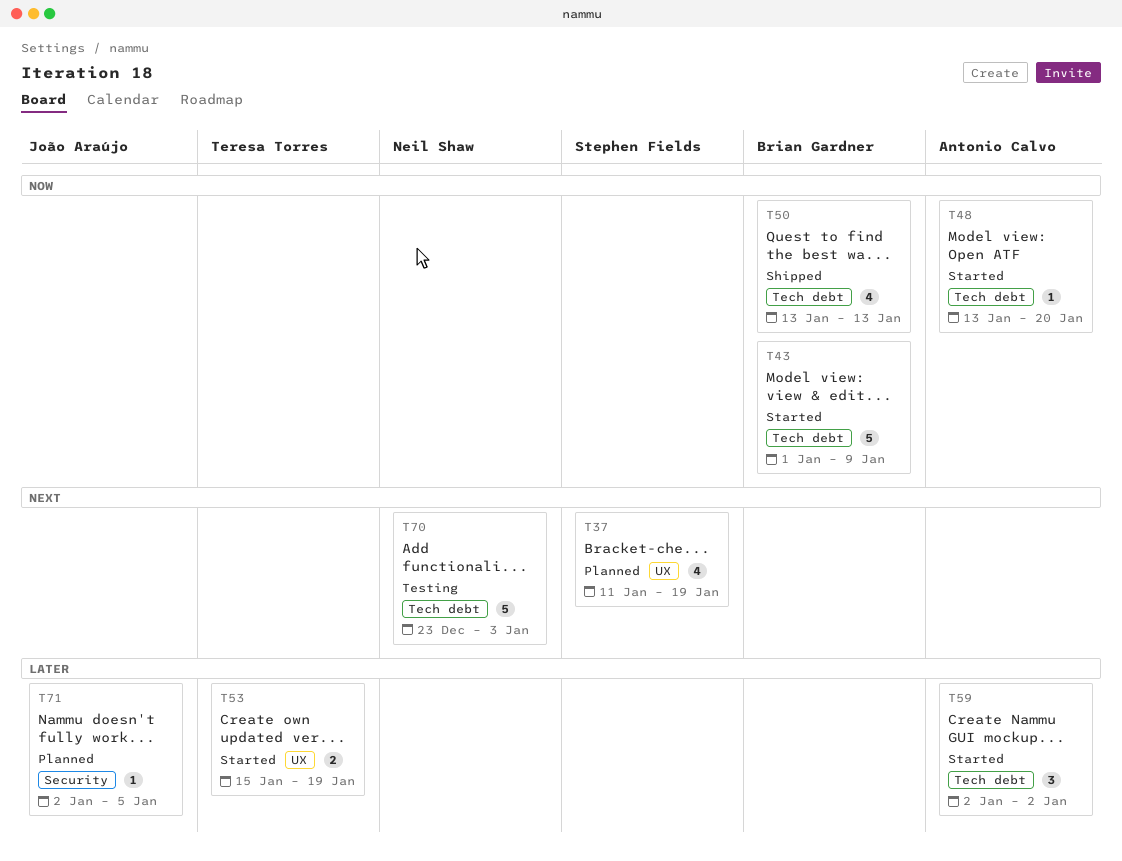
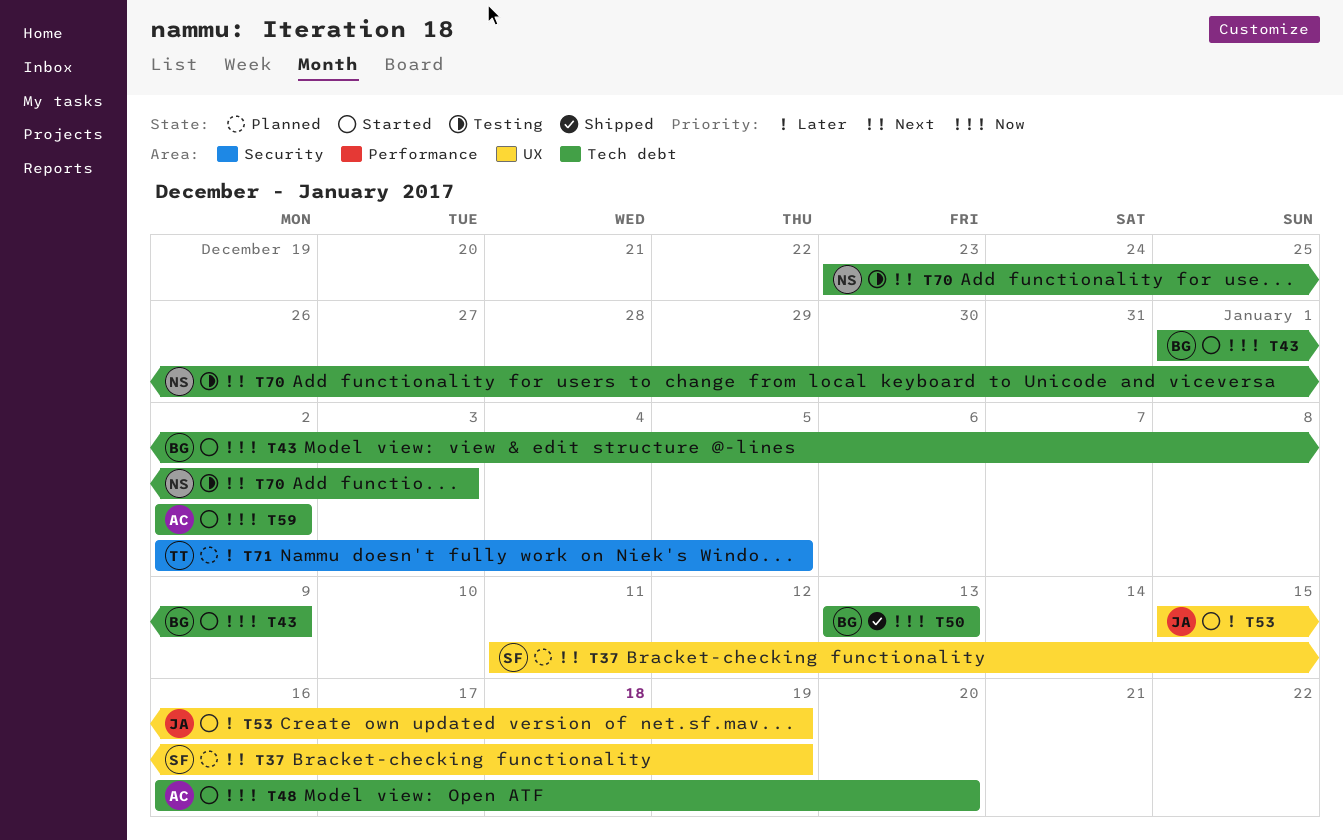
T48, start: Jan 13 -> Jan 16
T53, owner: Teresa Torres -> João Araújo
T59, priority: Later -> Now
T71, owner: João Araújo -> Teresa Torres

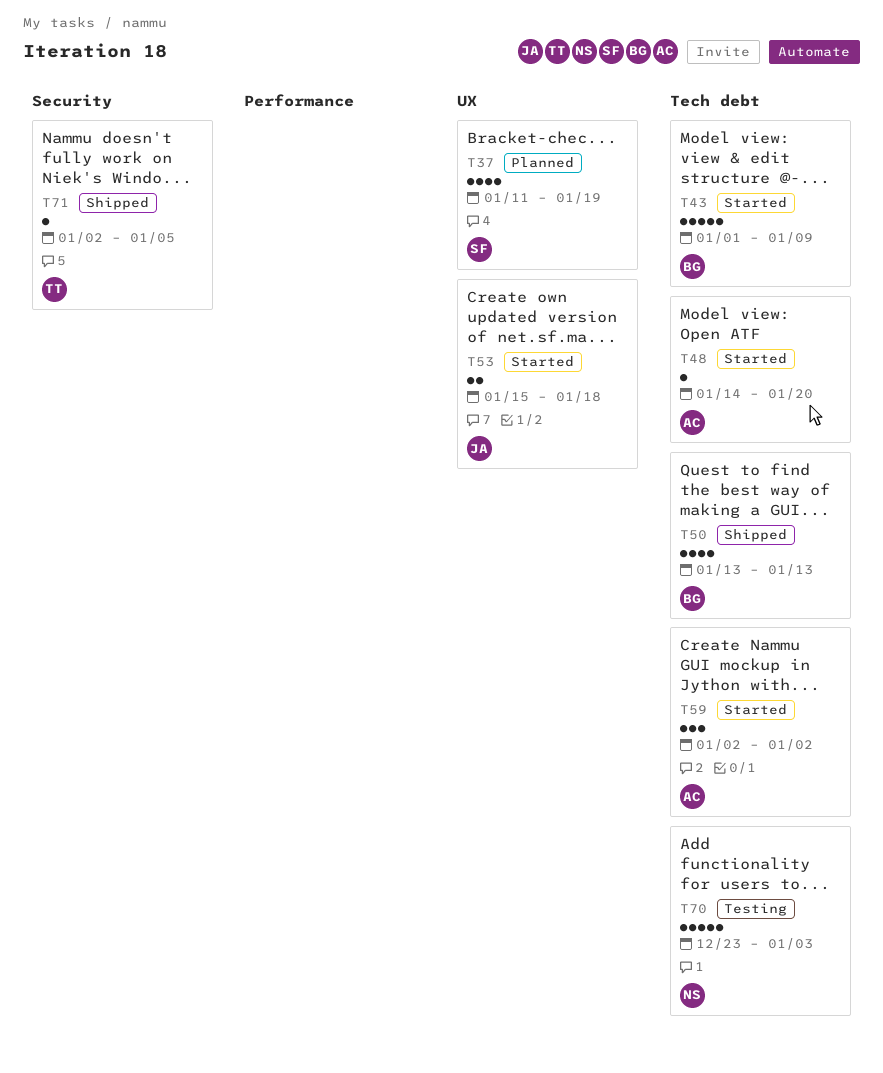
T48, start: Jan 16 -> Jan 14
T53, due: Jan 19 -> Jan 18
T71, status: Planned -> Shipped

